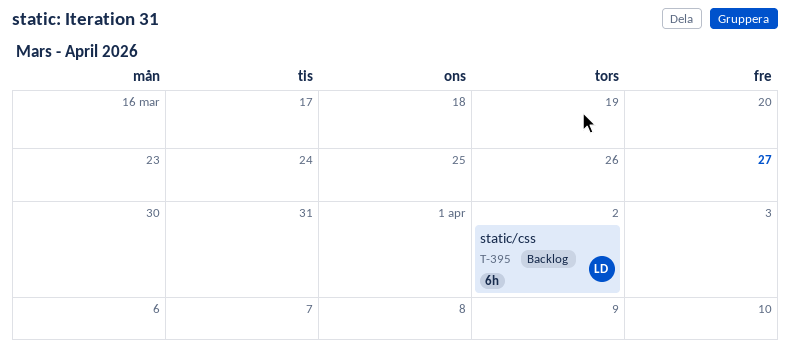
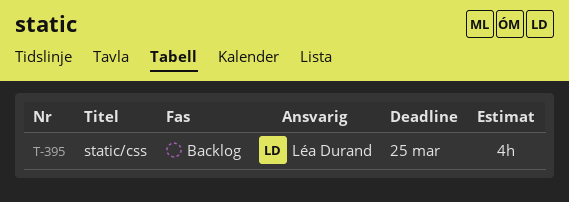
T-395, estimate: 6h -> 4h
T-395, due: Apr 2 -> Mar 25

